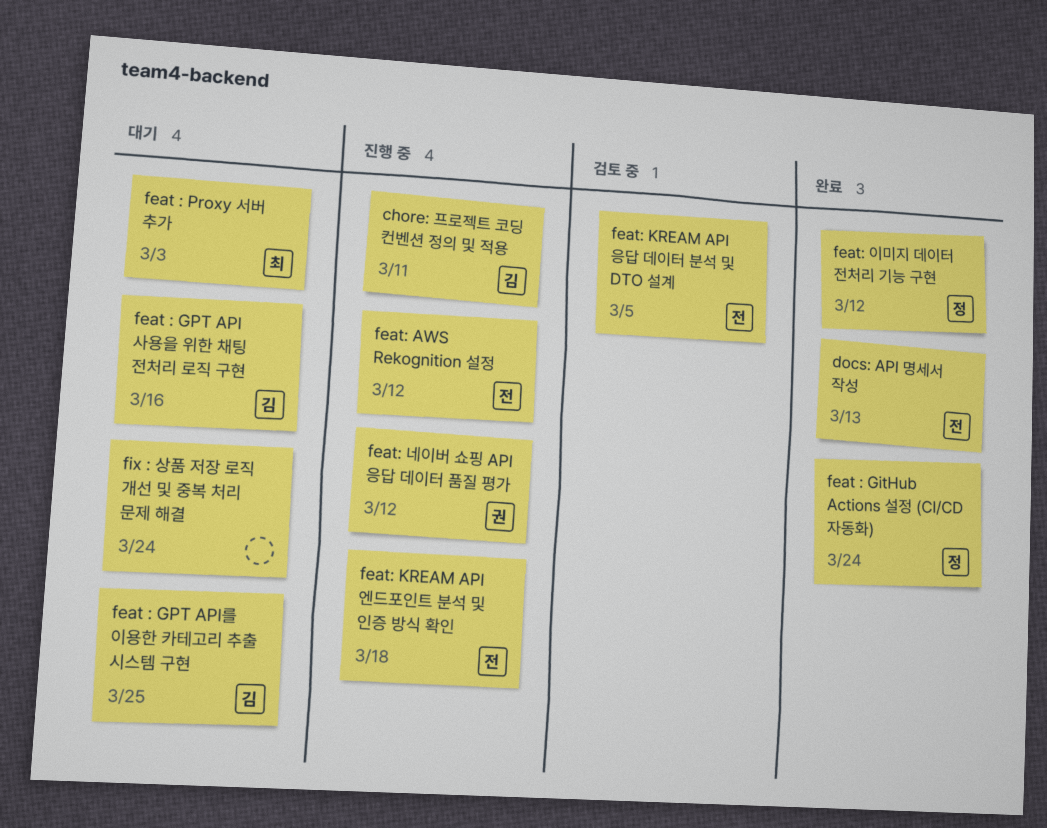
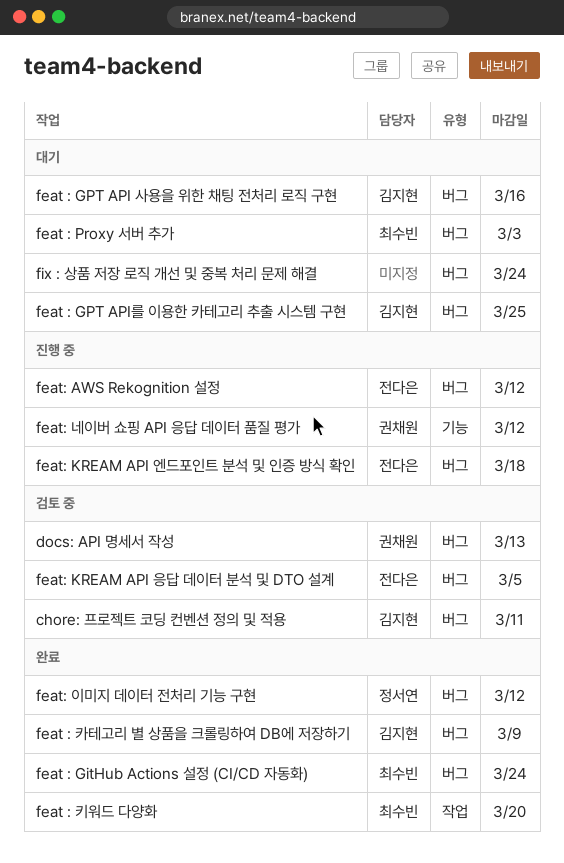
chore: 프로젝트 코딩 컨벤션 정의 및 적용, status: 진행 중 -> 검토 중
docs: API 명세서 작성, status: 완료 -> 검토 중
docs: API 명세서 작성, owner: 전다은 -> 권채원
feat : GitHub Actions 설정 (CI/CD 자동화), owner: 정서연 -> 최수빈
feat : 카테고리 별 상품을 크롤링하여 DB에 저장하기: none -> present
feat : 키워드 다양화: none -> present

